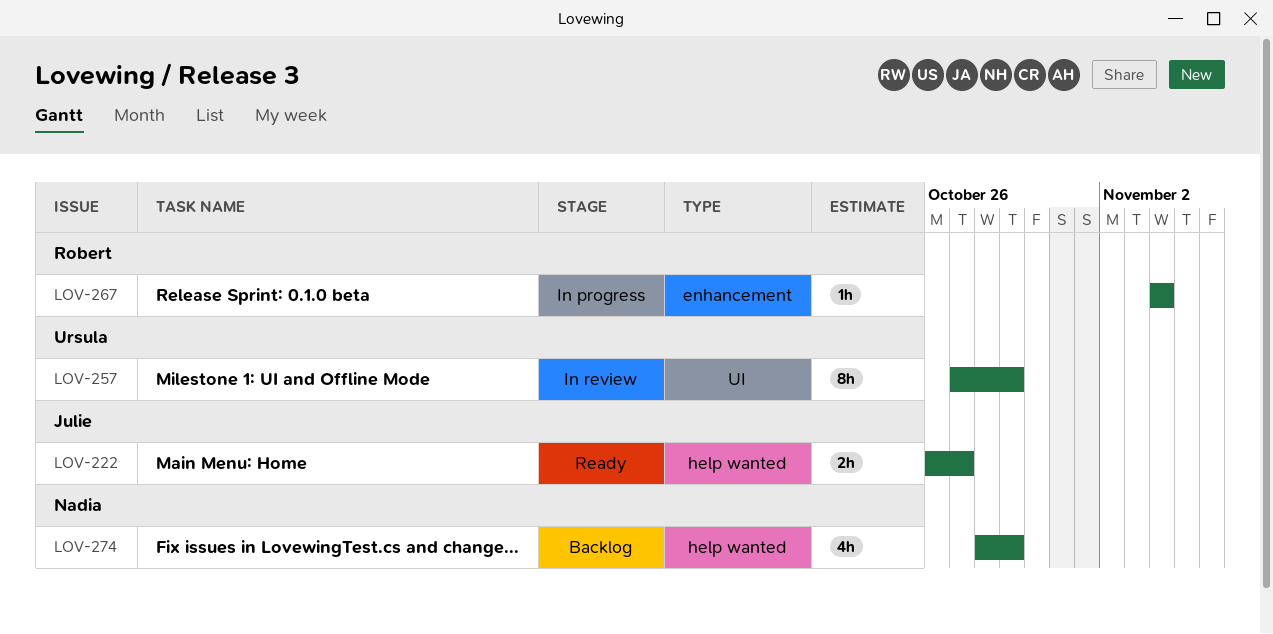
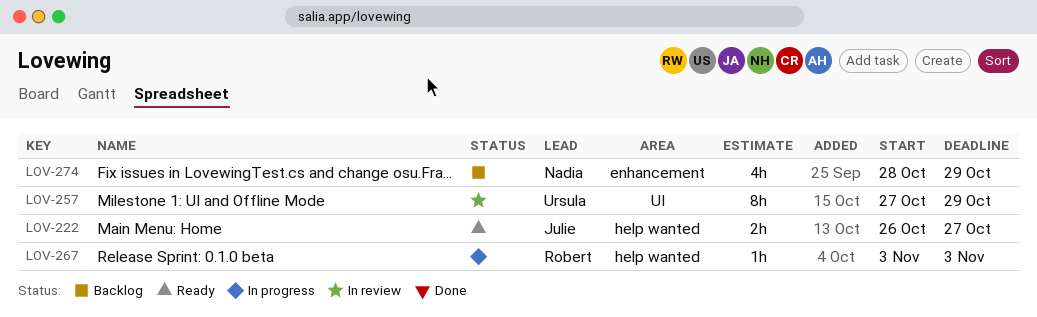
LOV-267, label: enhancement -> help wanted
LOV-267, start: Nov 4 -> Nov 3
LOV-267, due: Nov 4 -> Nov 3
LOV-274, label: help wanted -> enhancement

